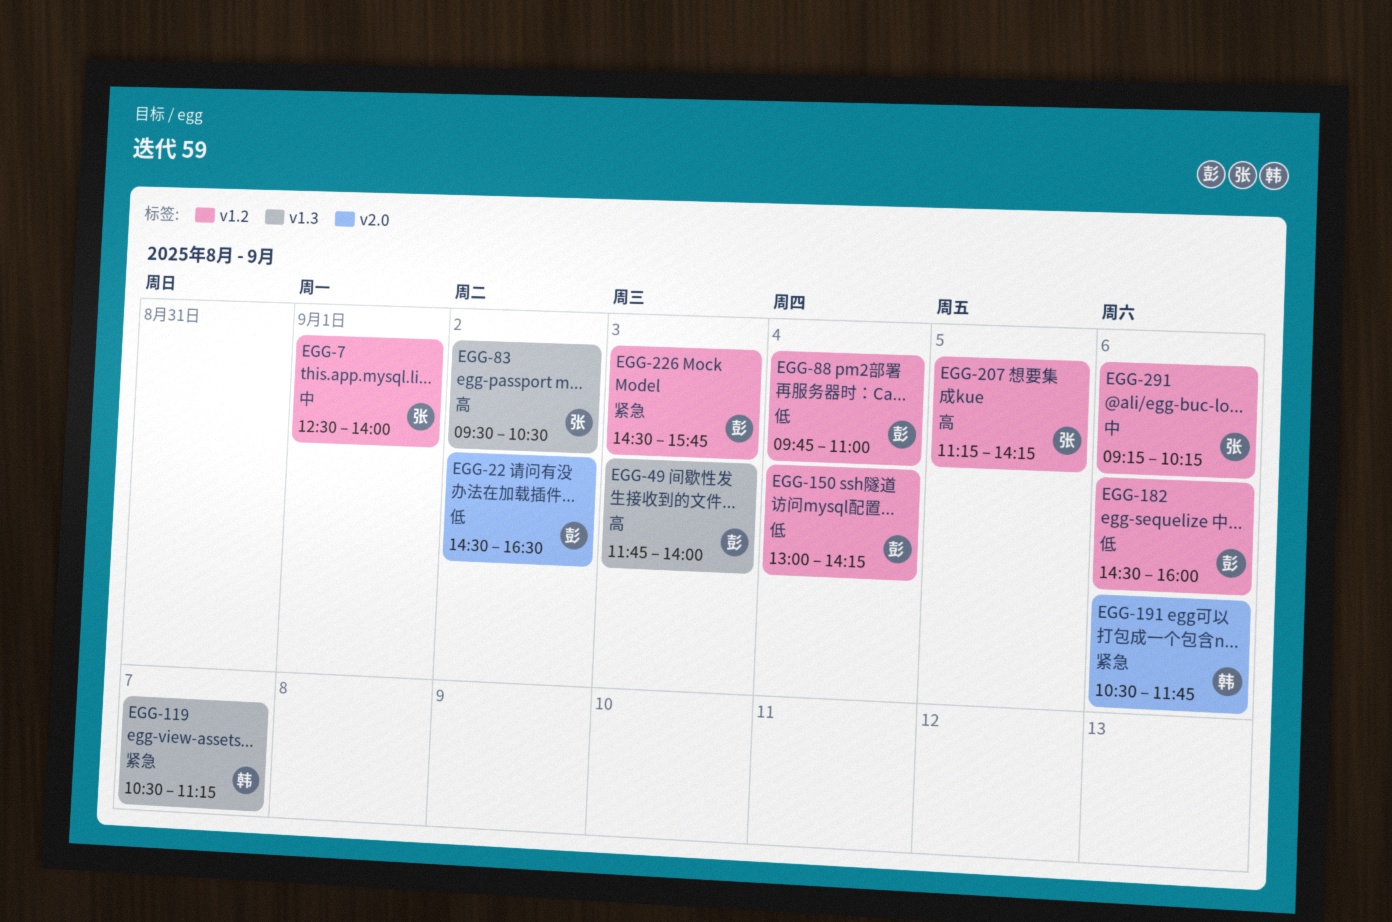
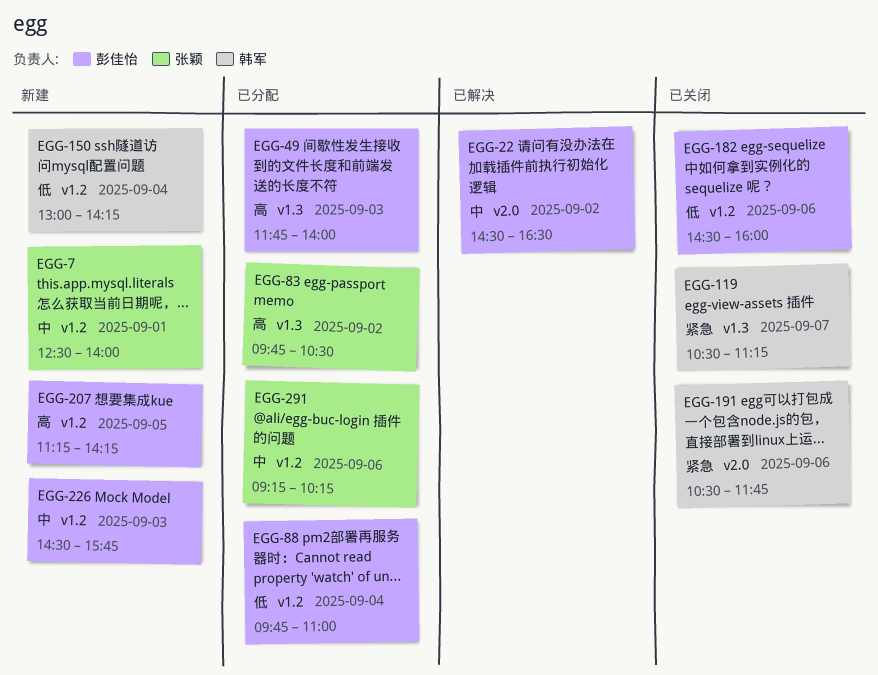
EGG-22, priority: 低 -> 中
EGG-83, begins: 09:30 -> 09:45
EGG-150, owner: 彭佳怡 -> 韩军
EGG-207, owner: 张颖 -> 彭佳怡
EGG-226, priority: 紧急 -> 中

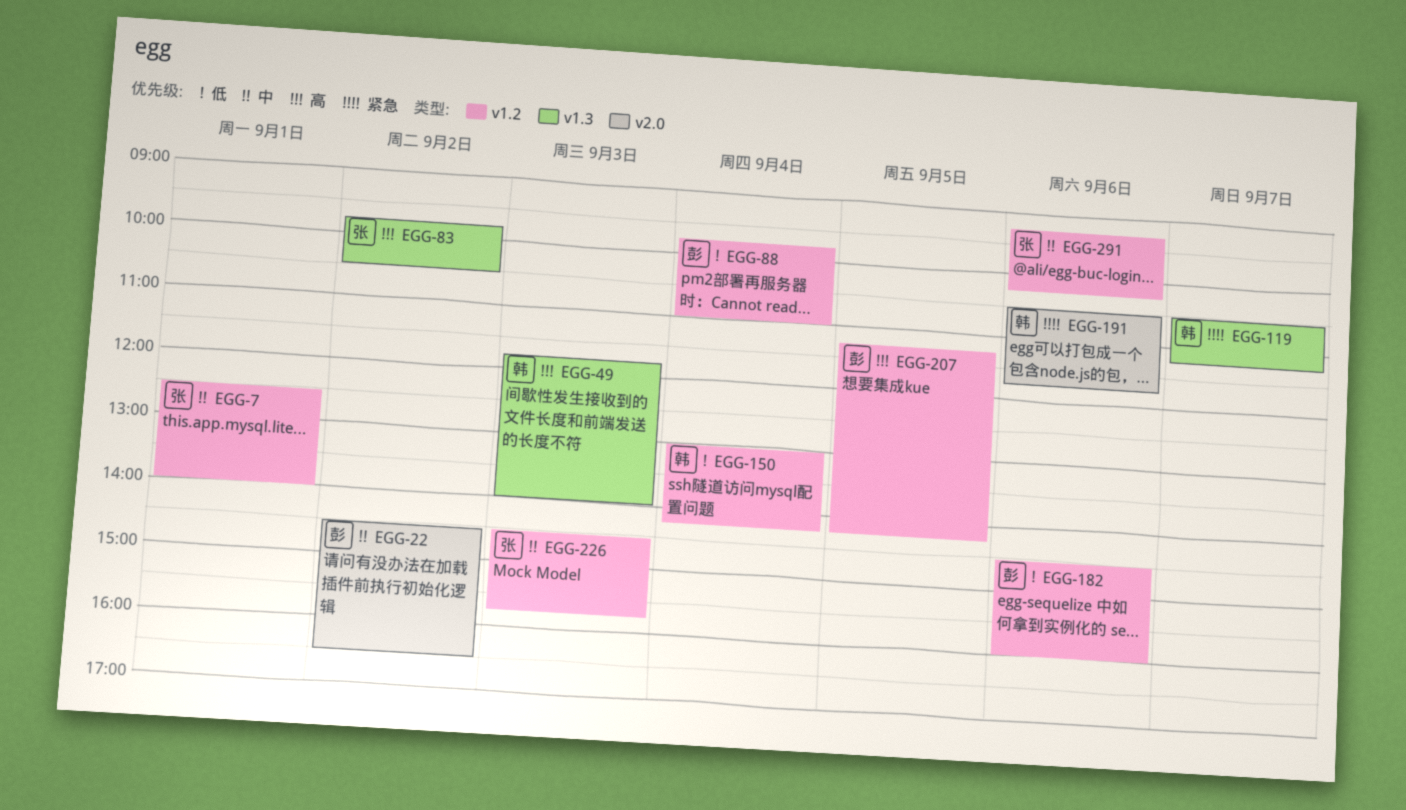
EGG-49, owner: 彭佳怡 -> 韩军
EGG-226, owner: 彭佳怡 -> 张颖

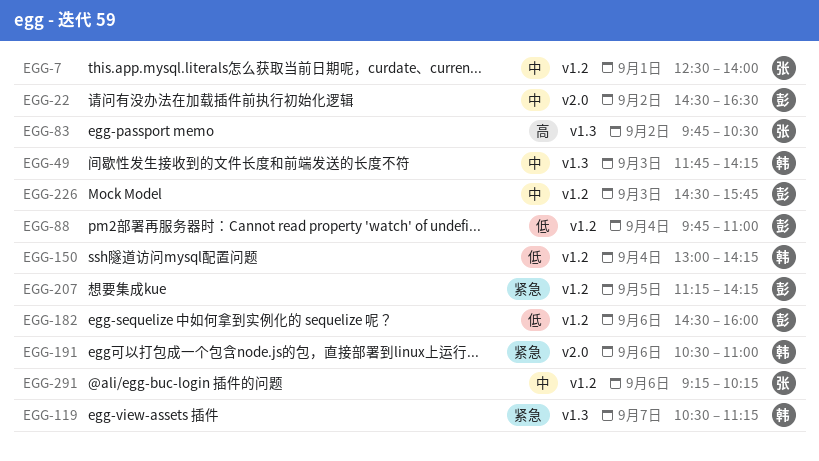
EGG-49, priority: 高 -> 中
EGG-49, ends: 14:00 -> 14:15
EGG-191, ends: 11:45 -> 11:00
EGG-207, priority: 高 -> 紧急
EGG-226, owner: 张 -> 彭

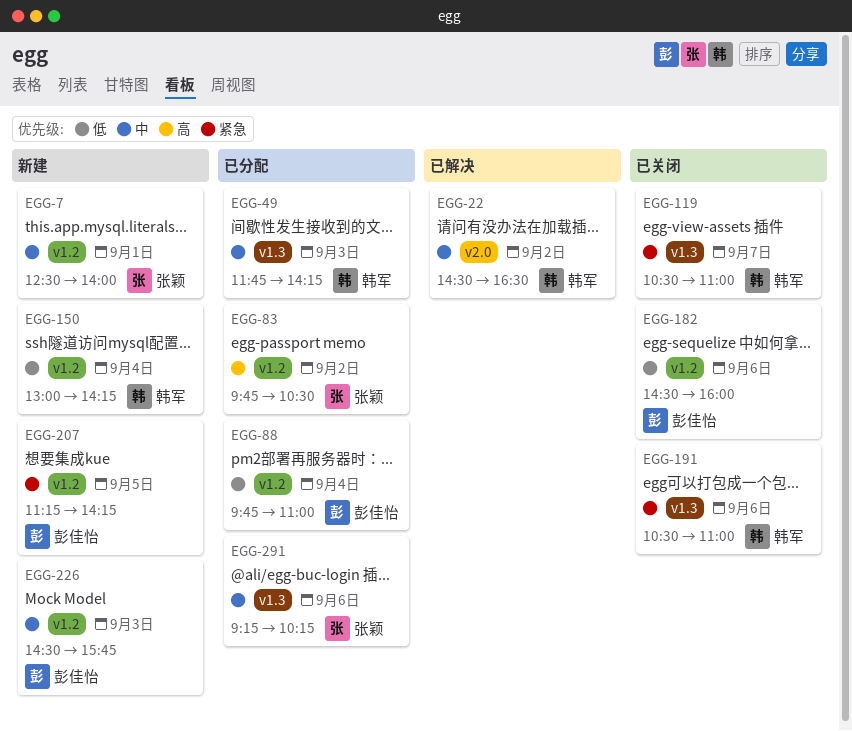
EGG-22, owner: 彭佳怡 -> 韩军
EGG-83, label: v1.3 -> v1.2
EGG-119, ends: 11:15 -> 11:00
EGG-191, label: v2.0 -> v1.3
EGG-291, label: v1.2 -> v1.3

